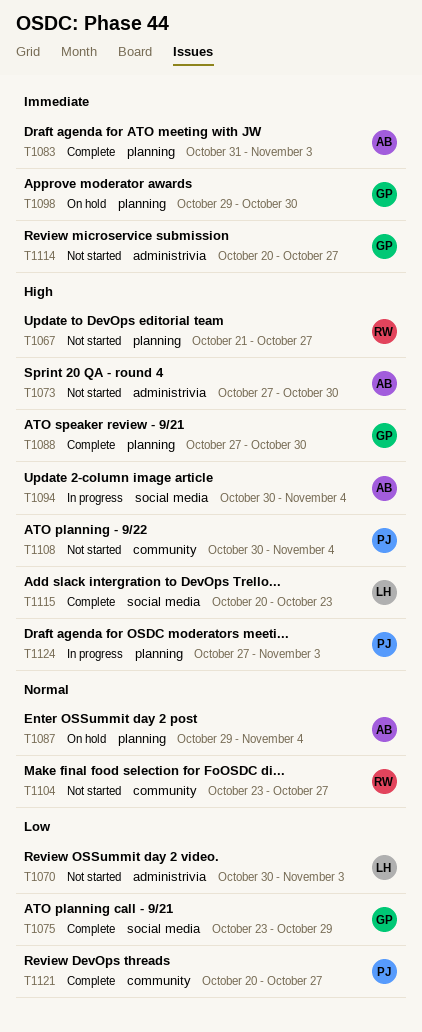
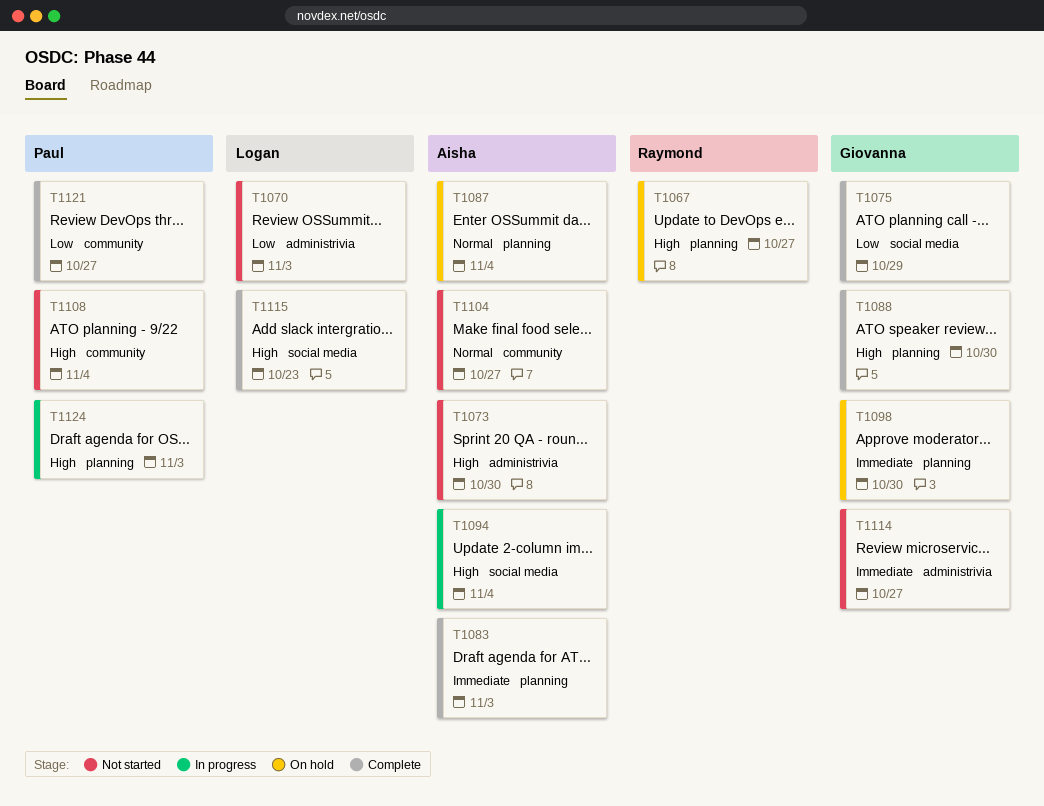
T1067, status: Not started -> On hold
T1104, owner: Raymond -> Aisha

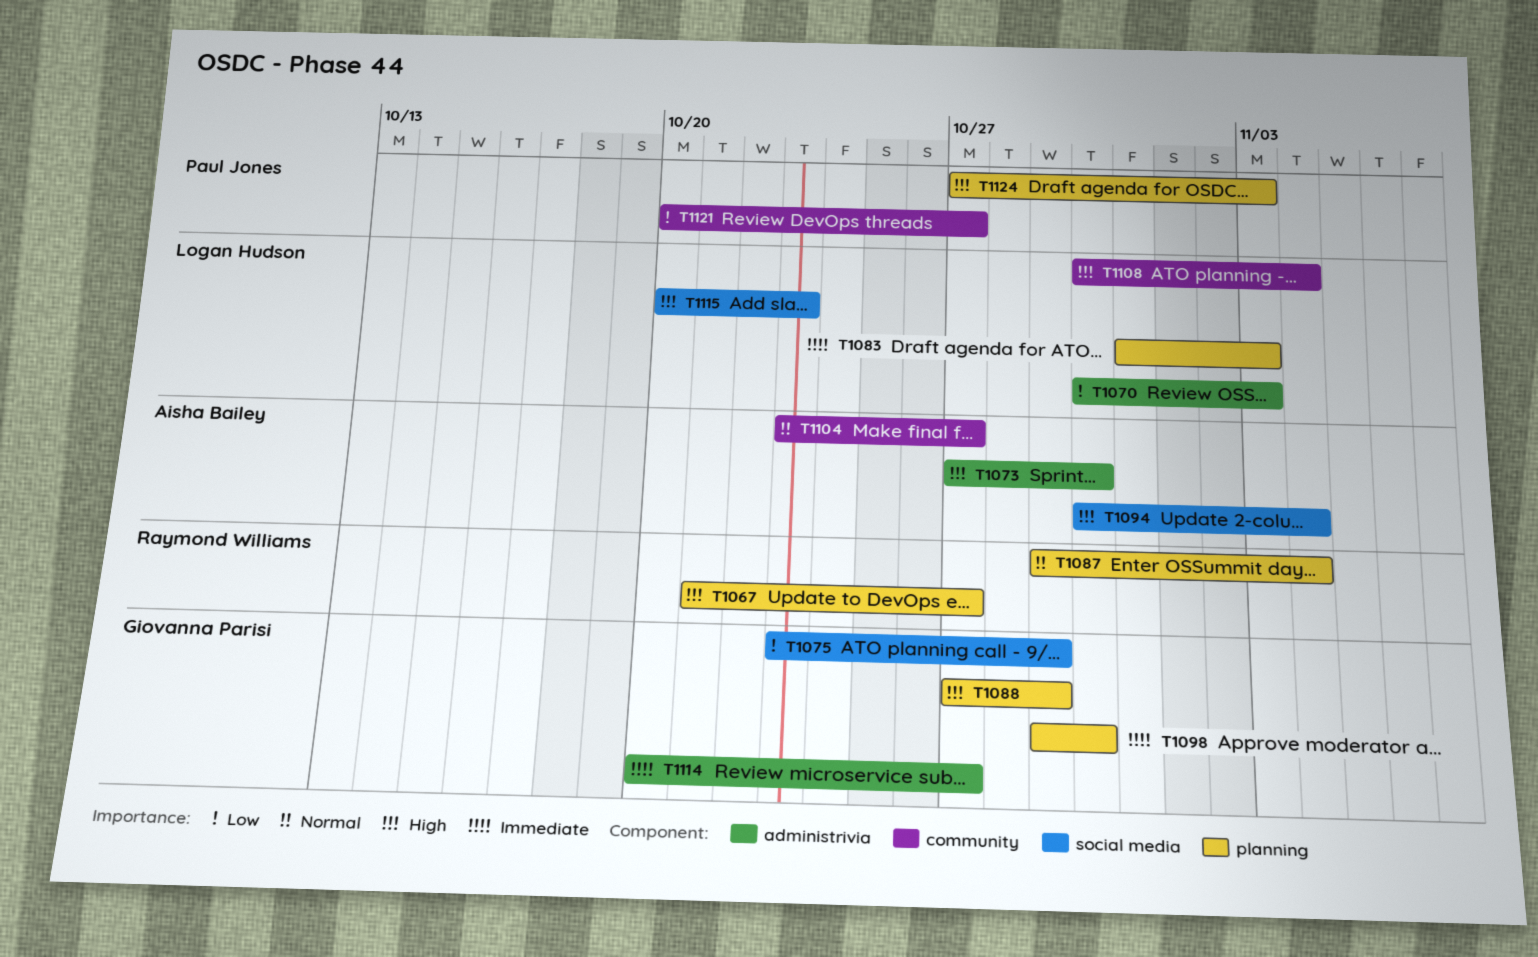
T1083, owner: Aisha Bailey -> Logan Hudson
T1087, owner: Aisha Bailey -> Raymond Williams
T1088, due: Oct 30 -> Oct 29
T1108, owner: Paul Jones -> Logan Hudson

